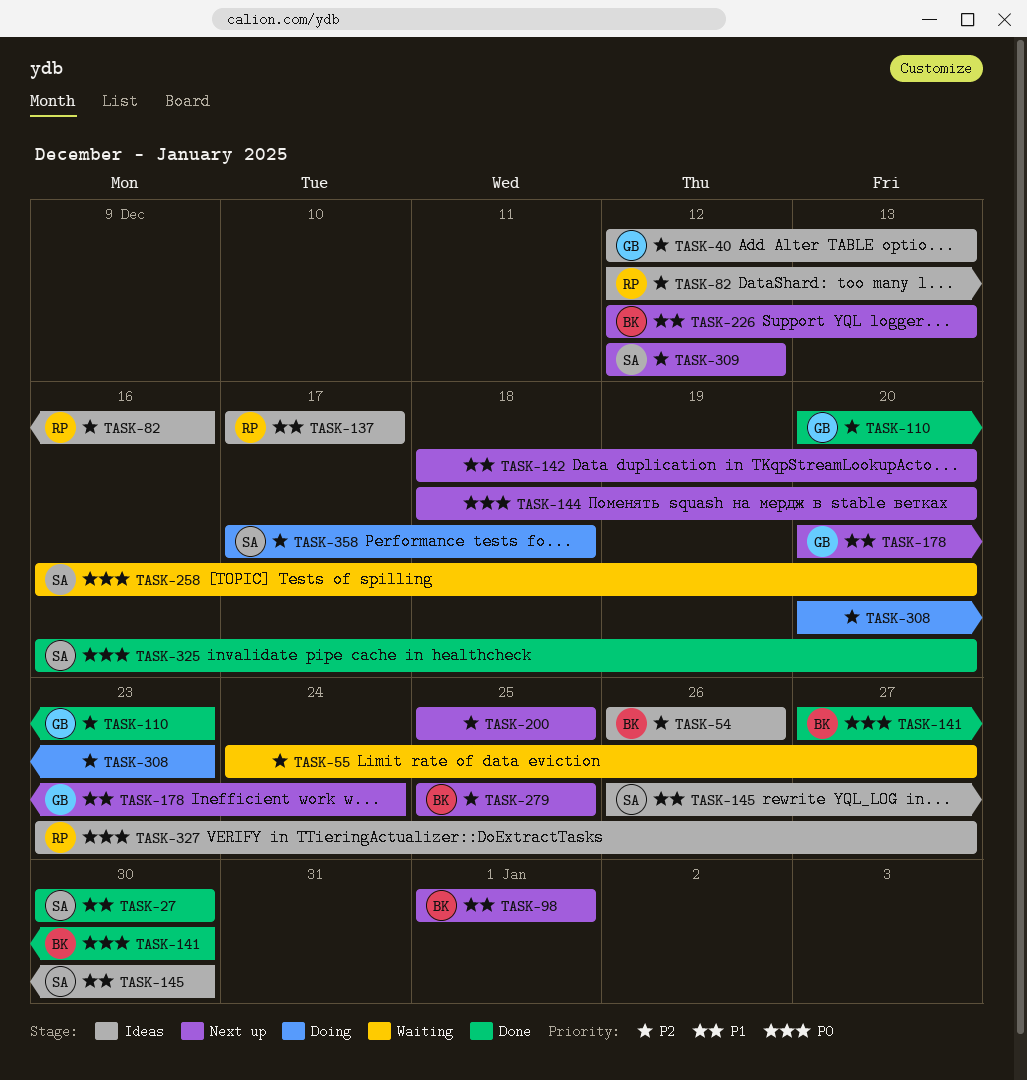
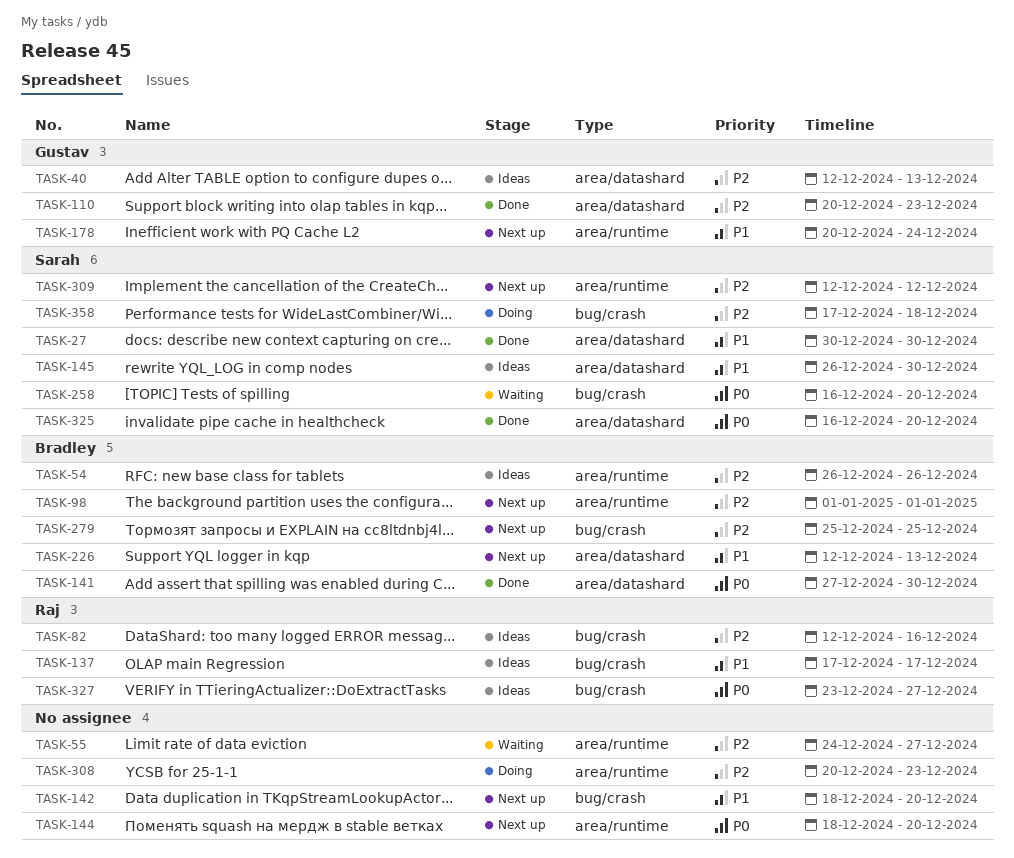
TASK-98, priority: P1 -> P2
TASK-200: present -> none

